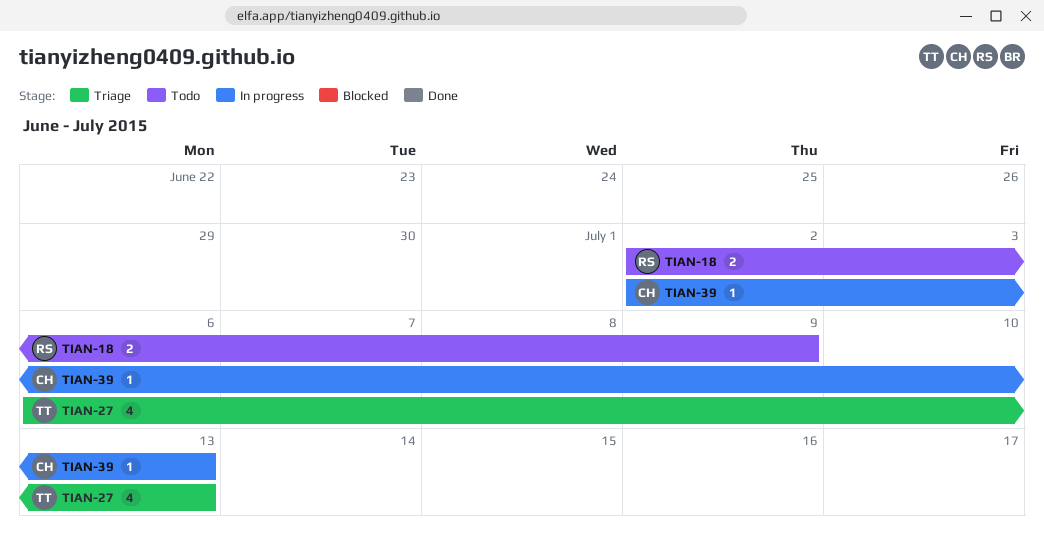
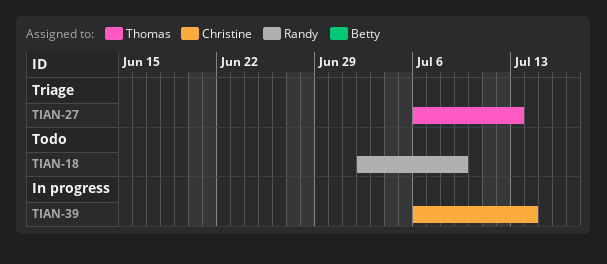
TIAN-39, start: Jul 2 -> Jul 6
TIAN-39, due: Jul 13 -> Jul 14

